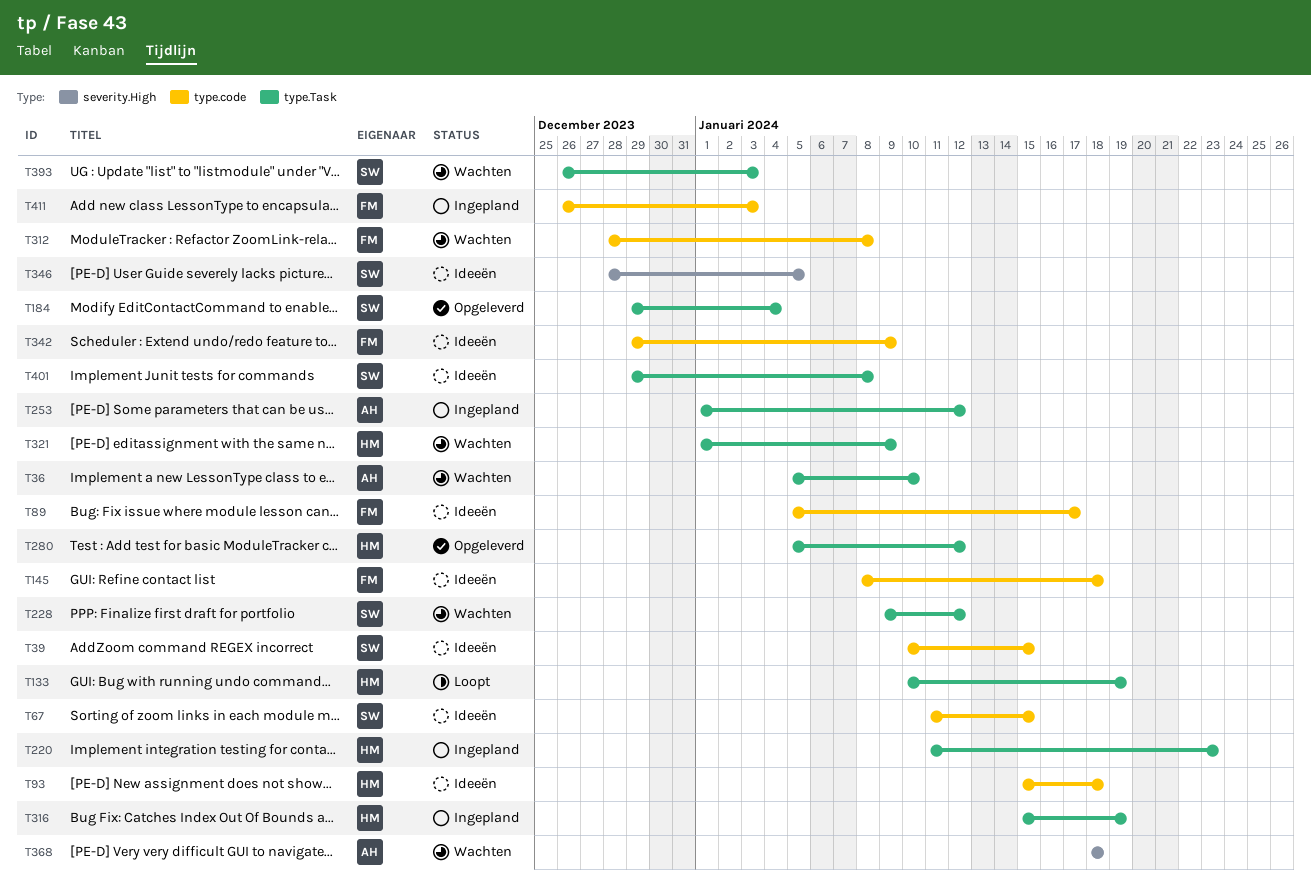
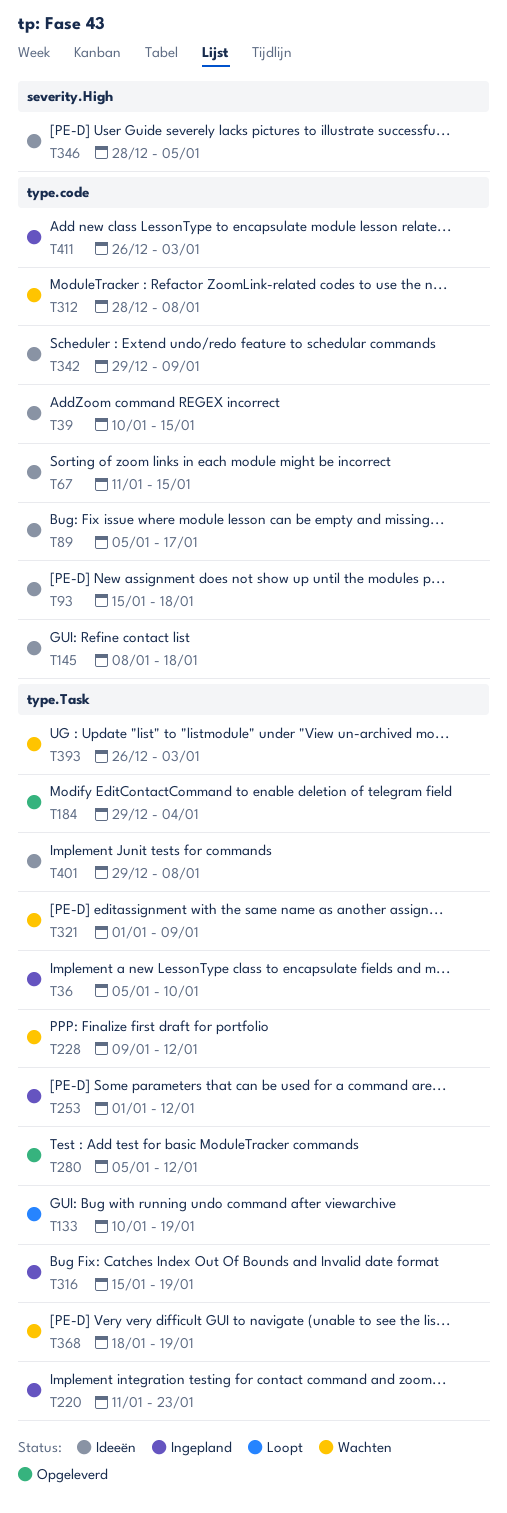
T36, status: Wachten -> Ingepland
T368, label: severity.High -> type.Task
T368, due: Jan 18 -> Jan 19

